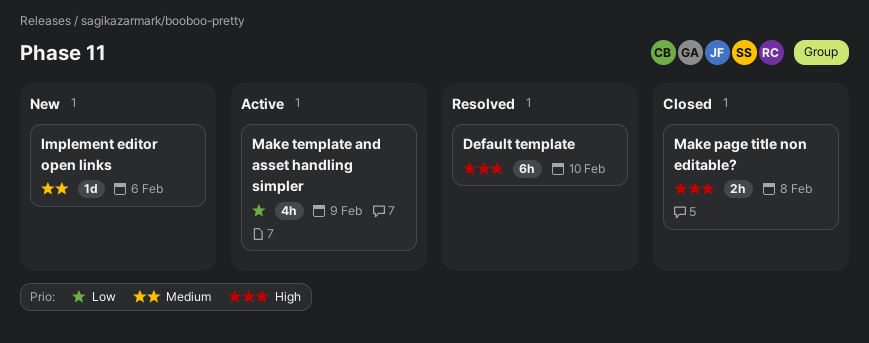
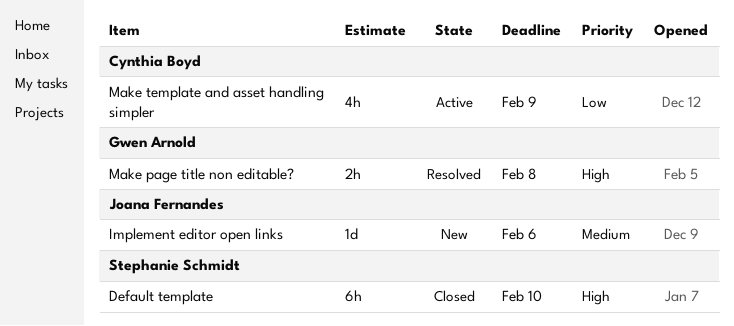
Default template, status: Resolved -> Closed
Make page title non editable?, status: Closed -> Resolved

